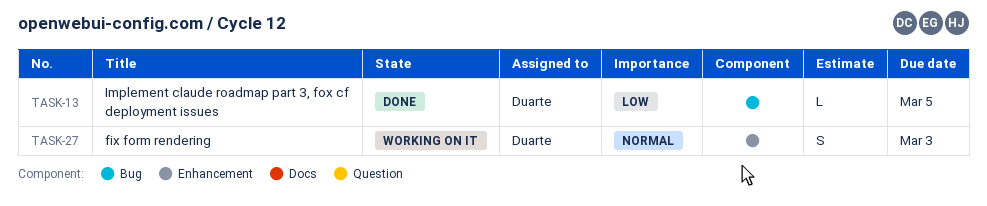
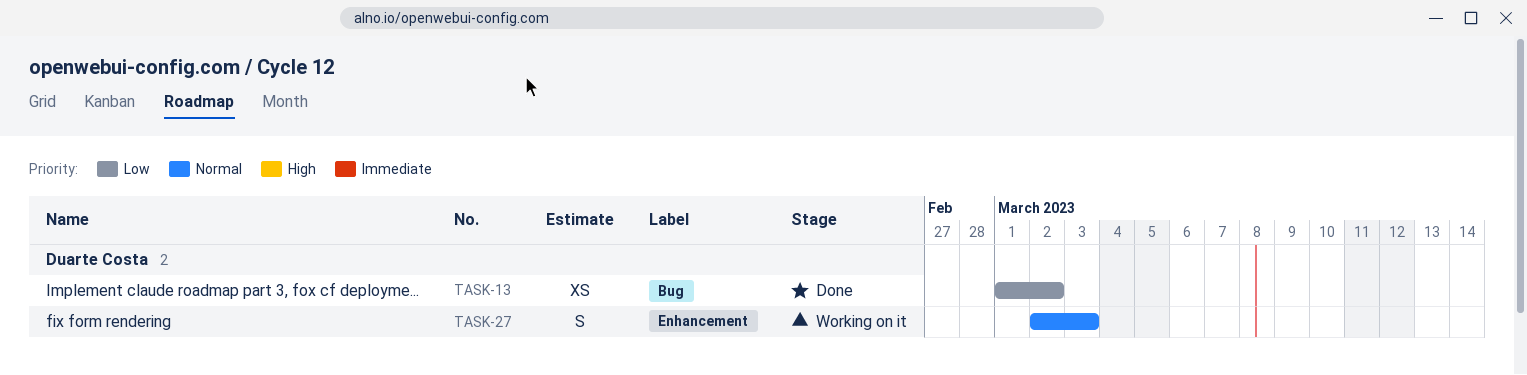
TASK-13, estimate: L -> XS
TASK-13, due: Mar 5 -> Mar 2

